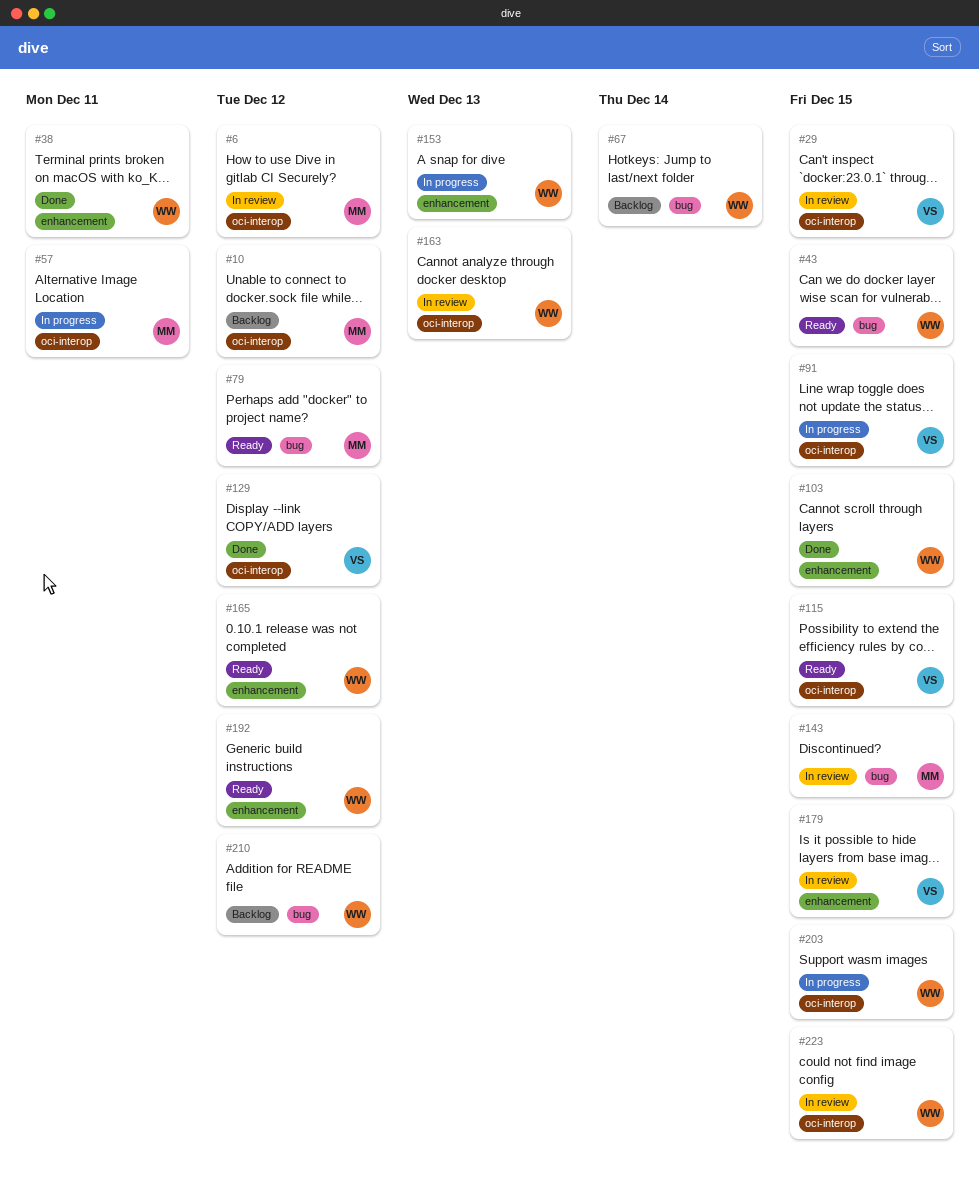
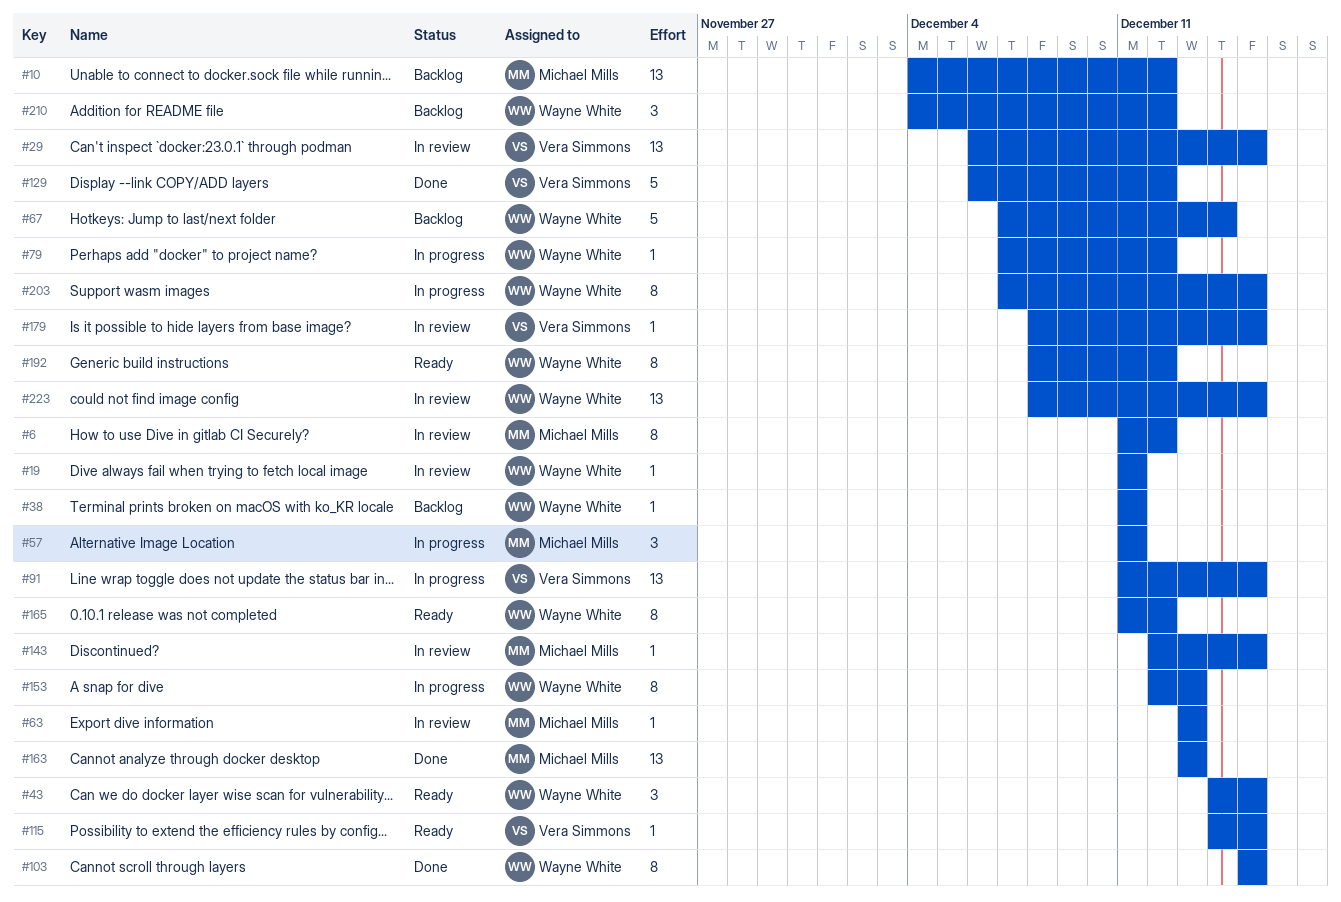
#19: none -> present
#38, status: Done -> Backlog
#63: none -> present
#79, status: Ready -> In progress
#79, owner: Michael Mills -> Wayne White
#163, status: In review -> Done
#163, owner: Wayne White -> Michael Mills

